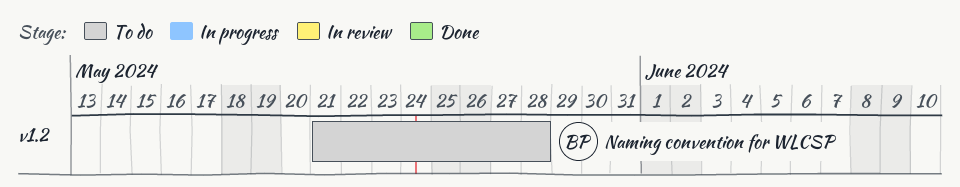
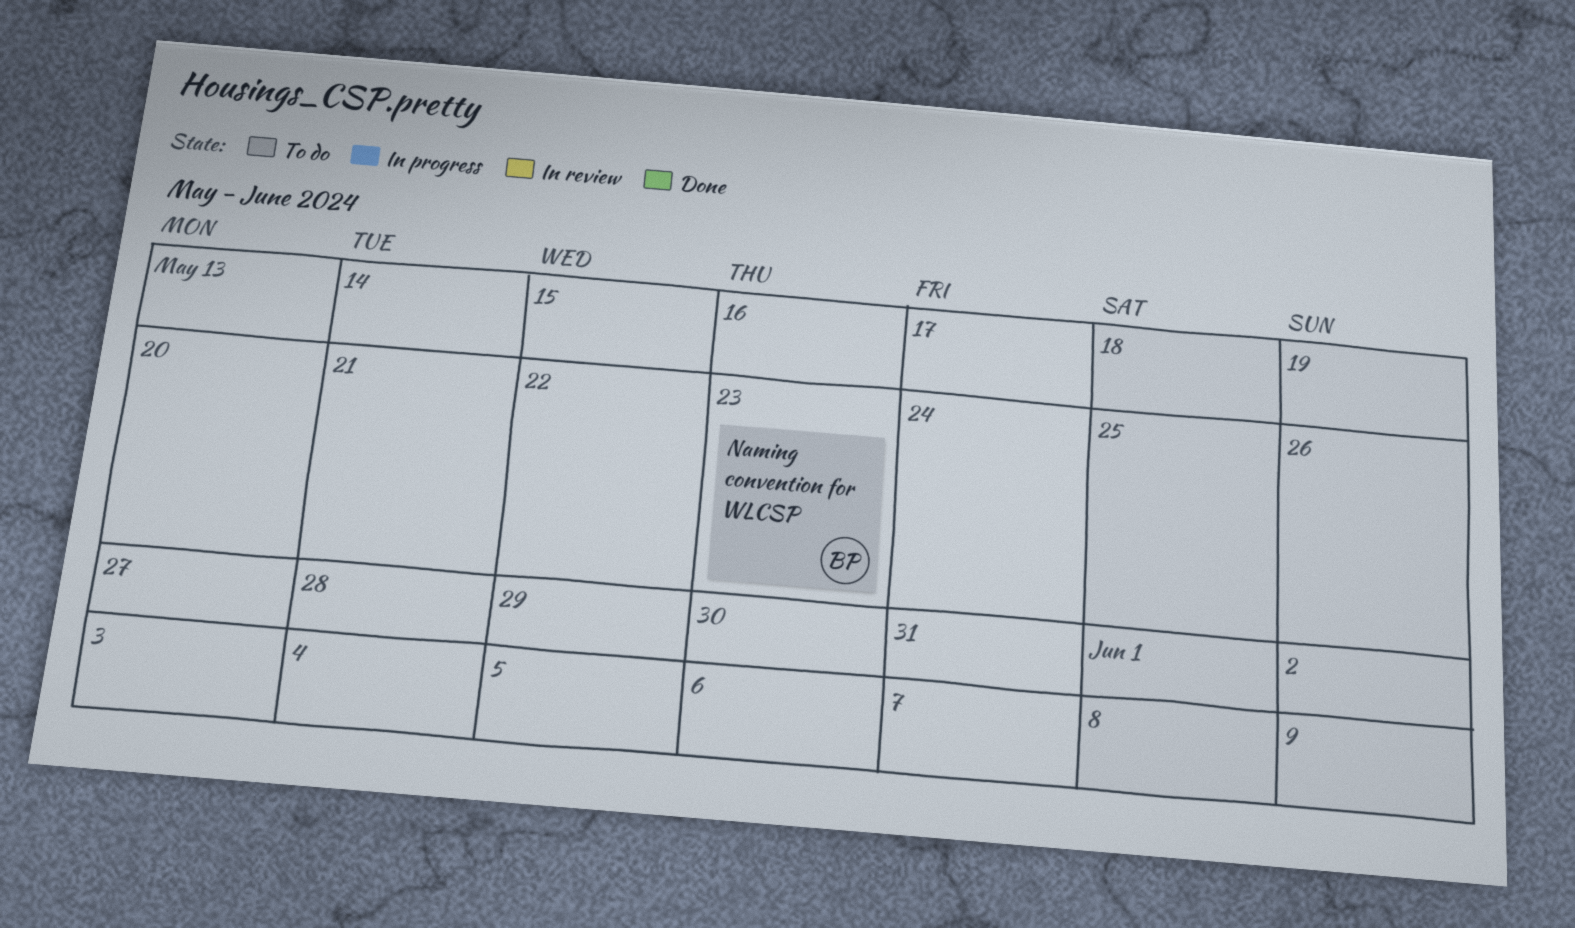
Naming convention for WLCSP, due: May 28 -> May 23

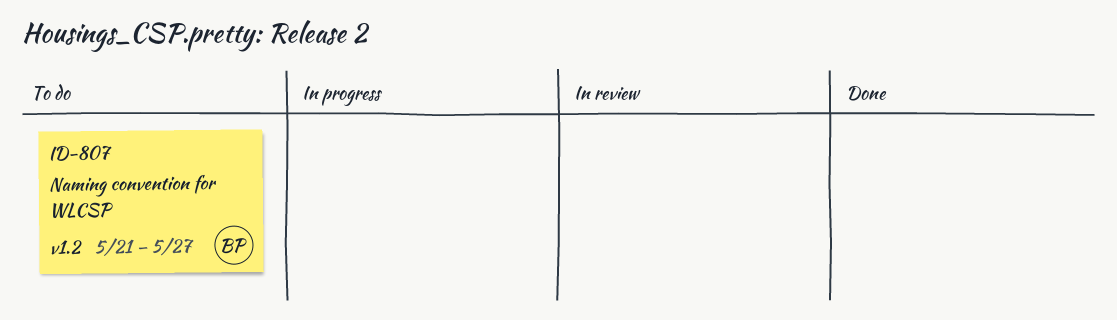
Naming convention for WLCSP, due: May 23 -> May 27

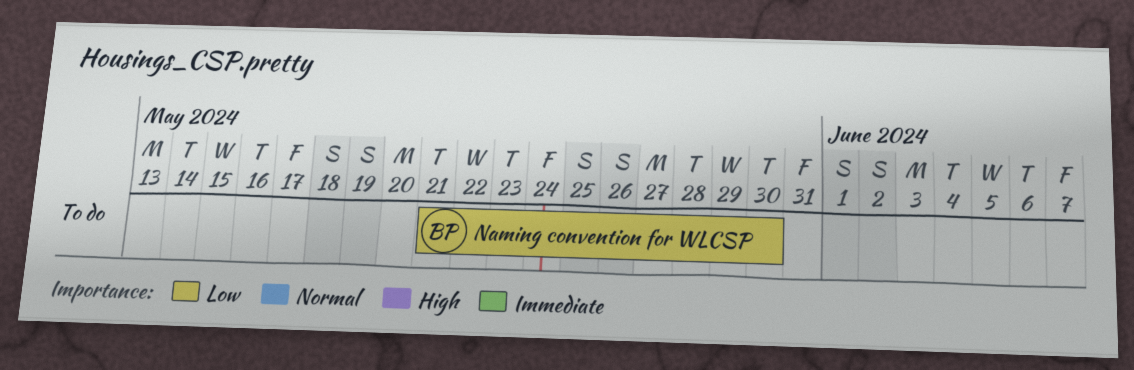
Naming convention for WLCSP, due: May 27 -> May 30

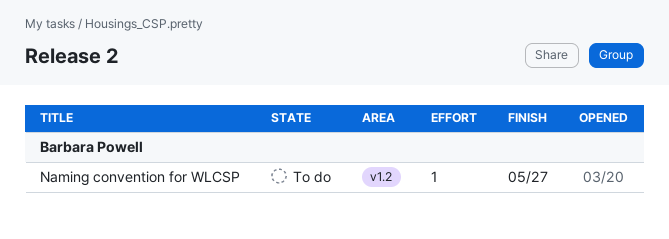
Naming convention for WLCSP, due: May 30 -> May 27

